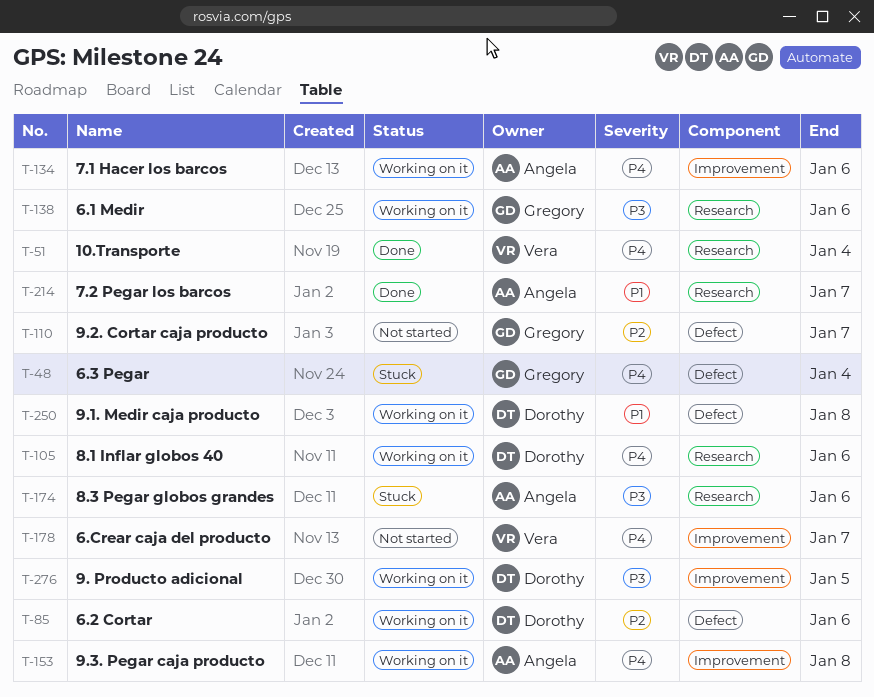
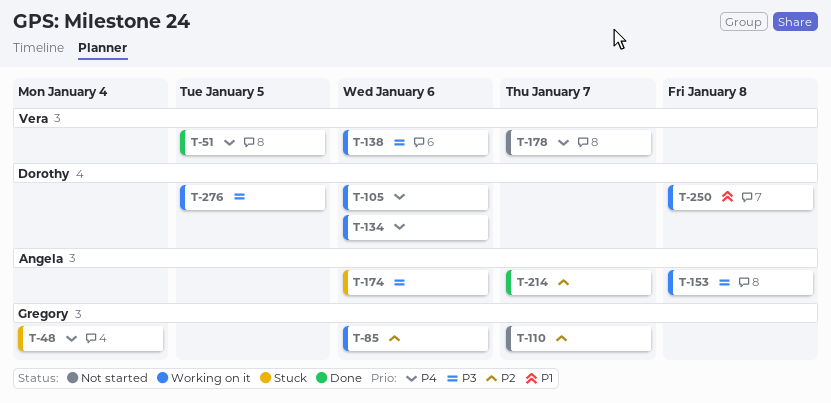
T-51, due: Jan 4 -> Jan 5
T-85, owner: Dorothy -> Gregory
T-134, owner: Angela -> Dorothy
T-138, owner: Gregory -> Vera
T-153, priority: P4 -> P3
T-214, priority: P1 -> P2

